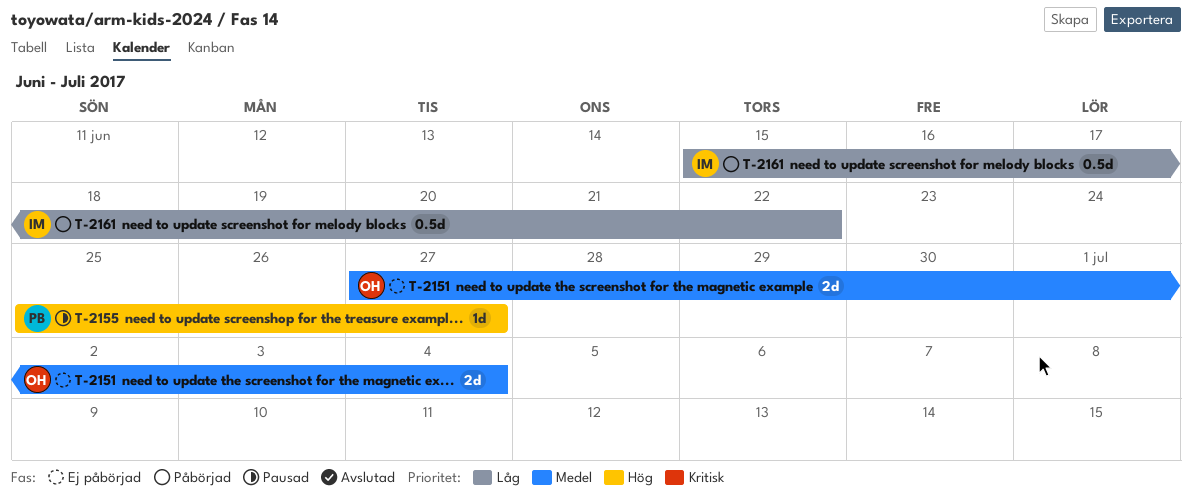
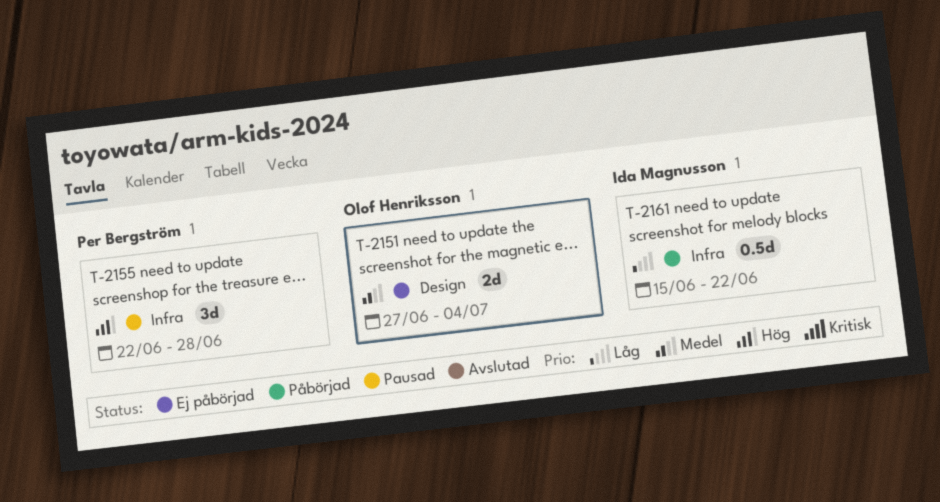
T-2155, estimate: 1d -> 3d
T-2155, start: Jun 25 -> Jun 22
T-2155, due: Jun 27 -> Jun 28

